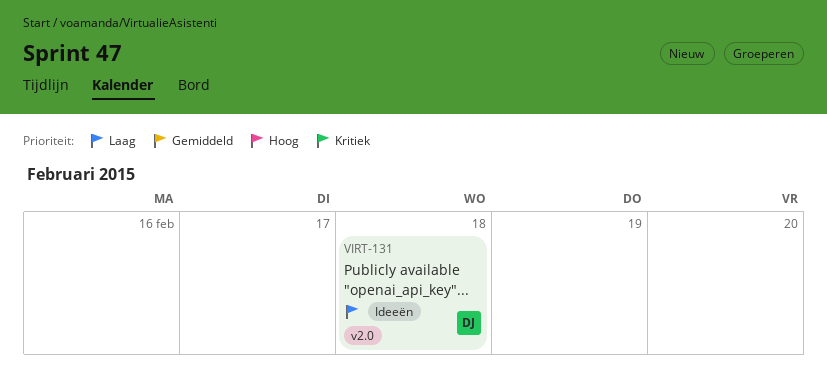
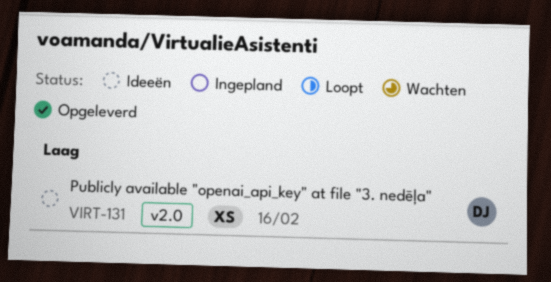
VIRT-131, due: Feb 18 -> Feb 16

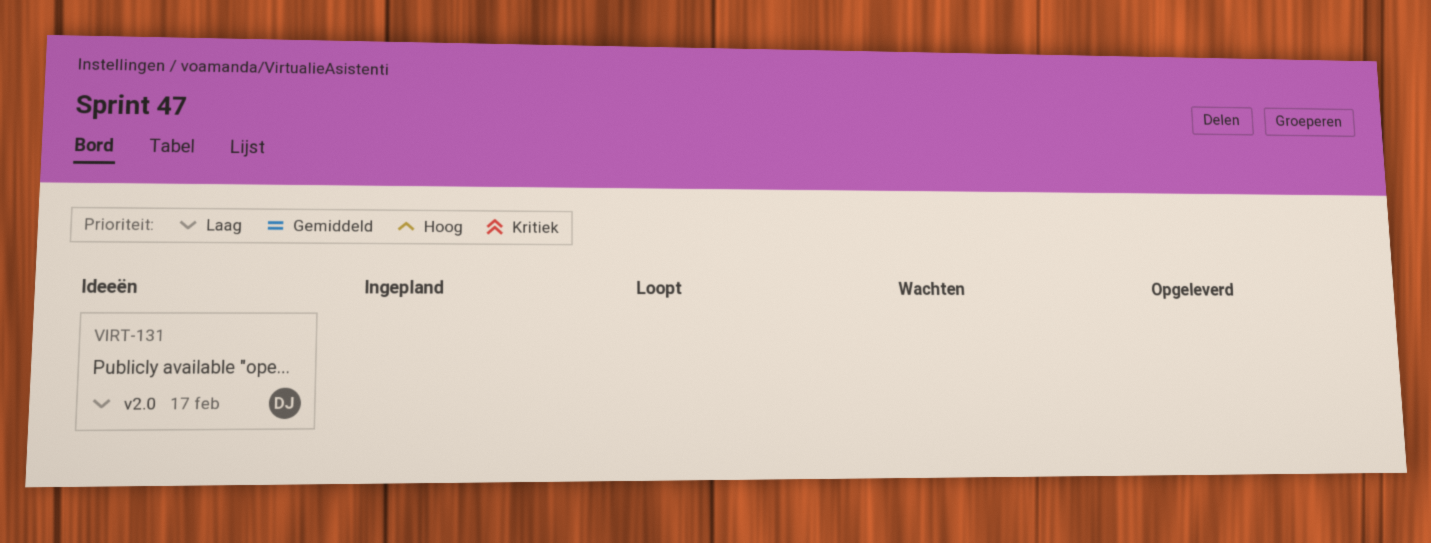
VIRT-131, due: Feb 16 -> Feb 17

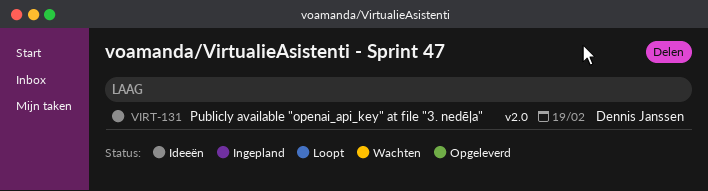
VIRT-131, due: Feb 17 -> Feb 19

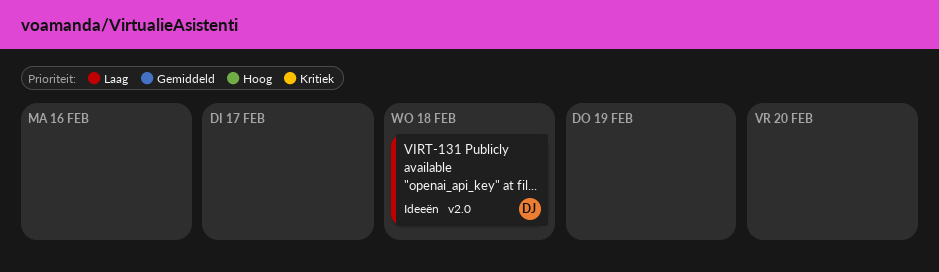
VIRT-131, due: Feb 19 -> Feb 18

